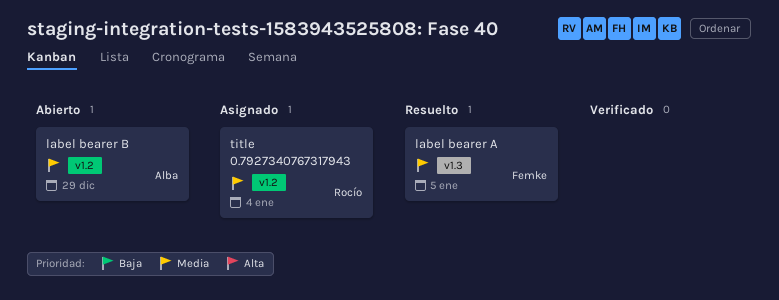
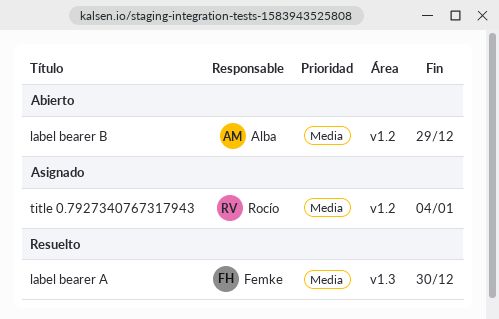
label bearer A, due: Jan 5 -> Dec 30

